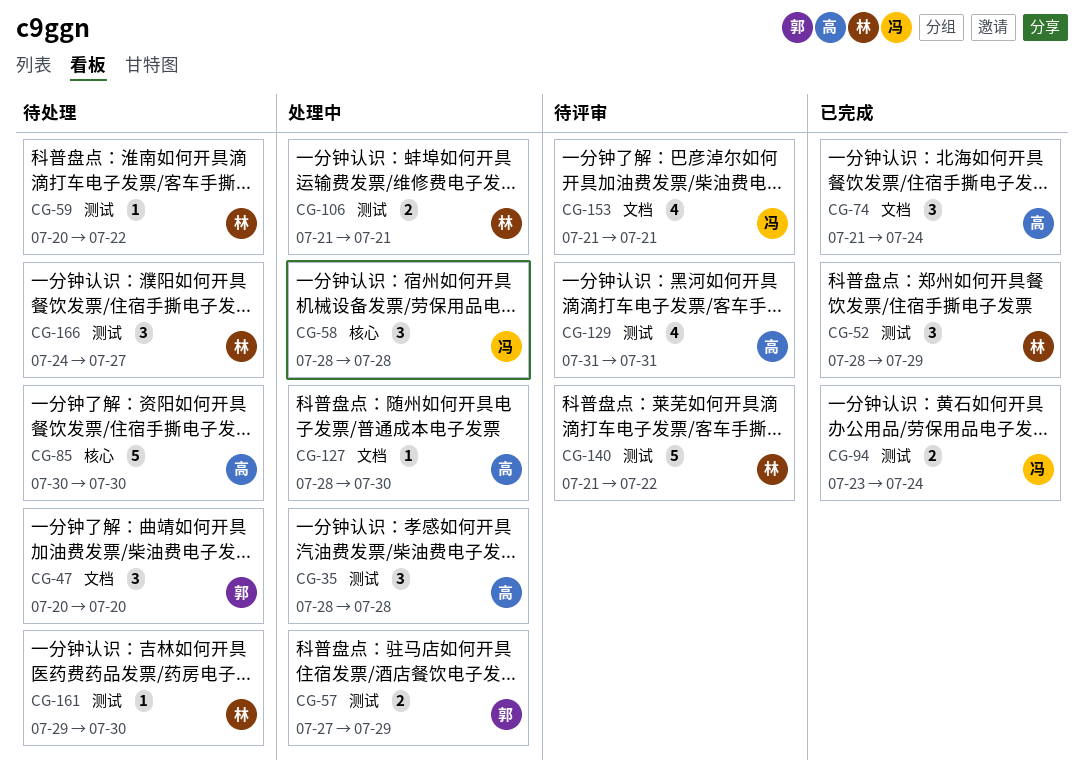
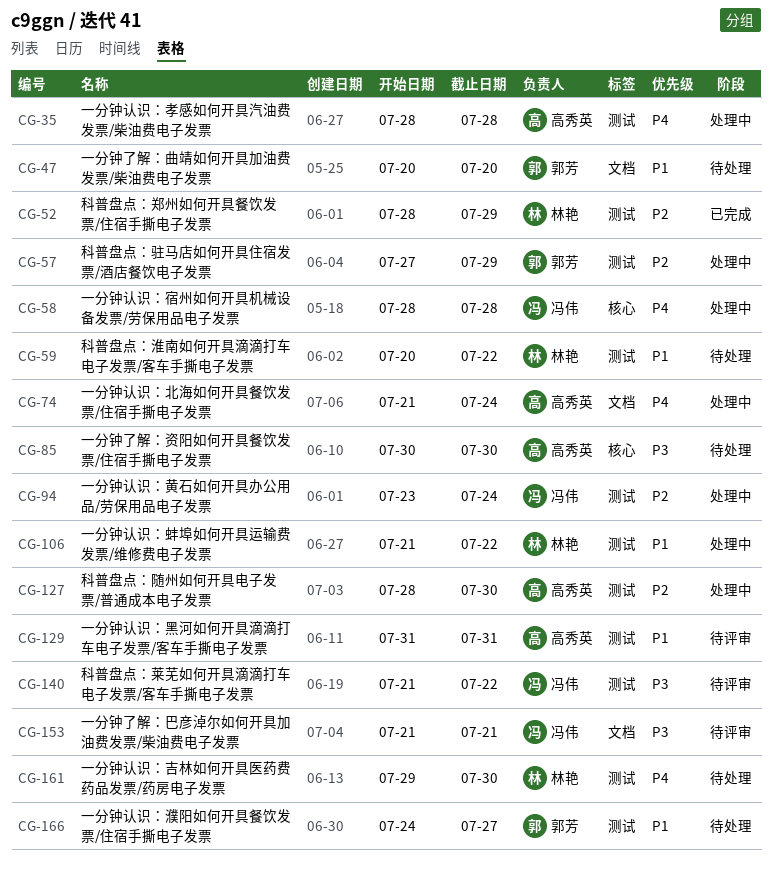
CG-74, status: 已完成 -> 处理中
CG-94, status: 已完成 -> 处理中
CG-106, due: Jul 21 -> Jul 22
CG-127, label: 文档 -> 测试
CG-140, owner: 林艳 -> 冯伟
CG-166, owner: 林艳 -> 郭芳

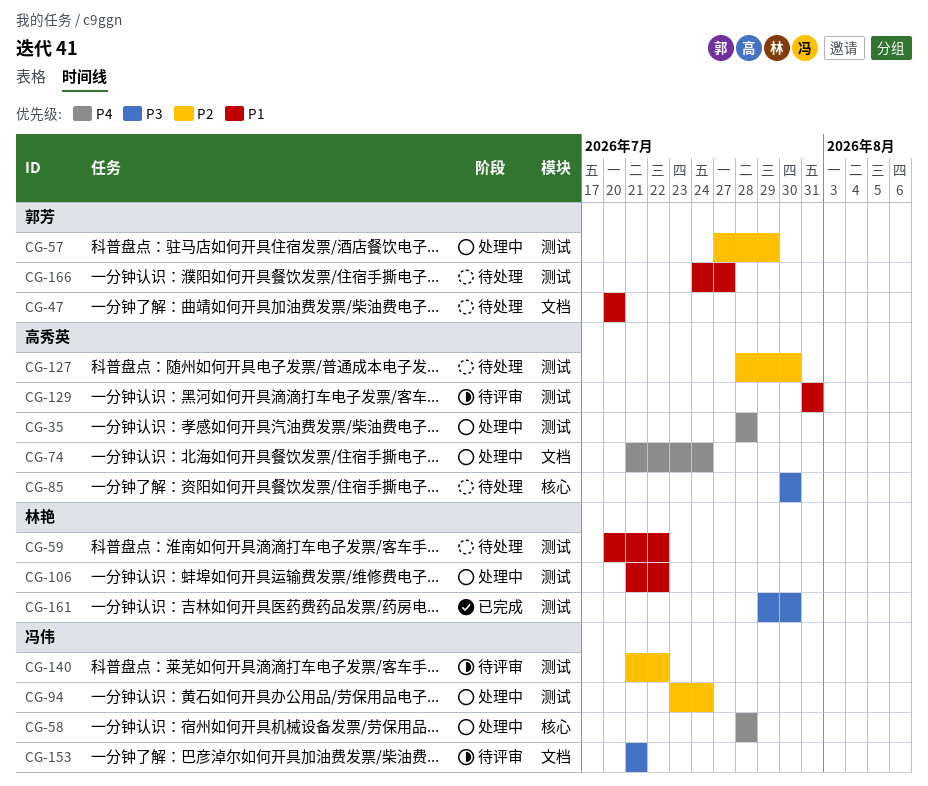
CG-52: present -> none
CG-127, status: 处理中 -> 待处理
CG-140, priority: P3 -> P2
CG-161, status: 待处理 -> 已完成
CG-161, priority: P4 -> P3

